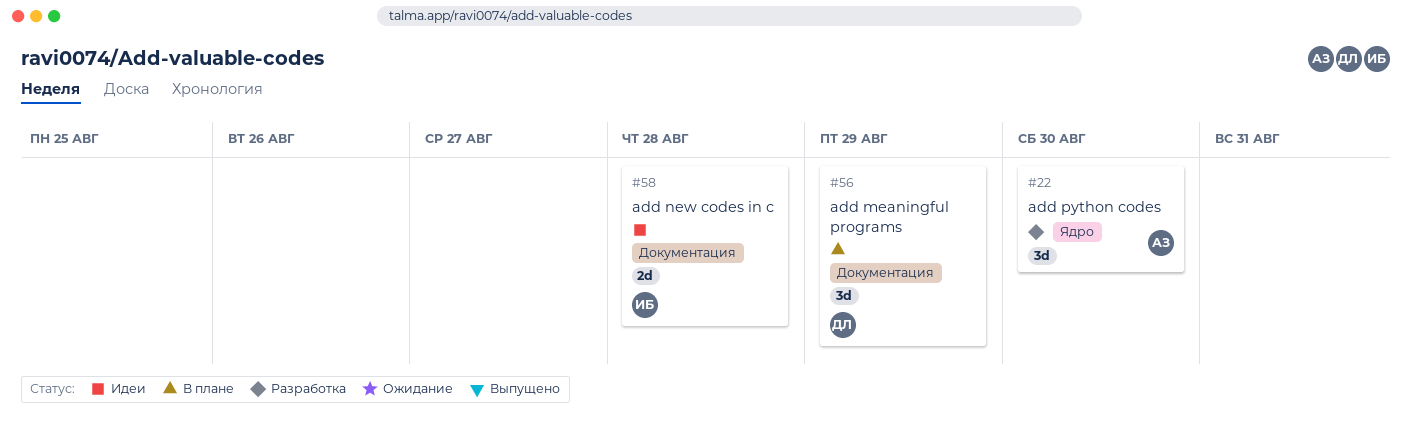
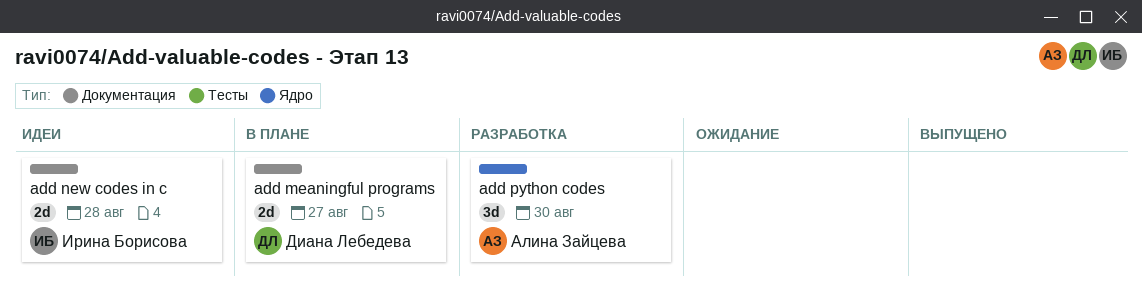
add meaningful programs, estimate: 3d -> 2d
add meaningful programs, due: Aug 29 -> Aug 27

